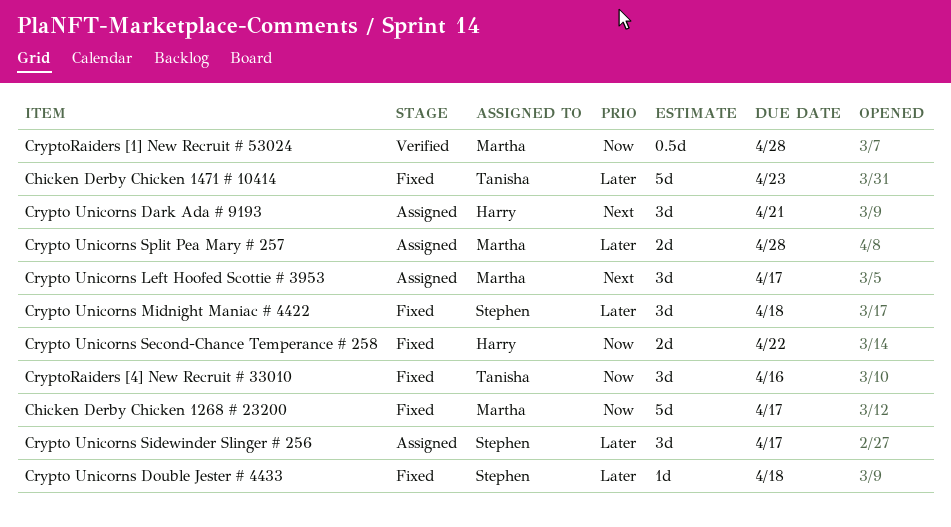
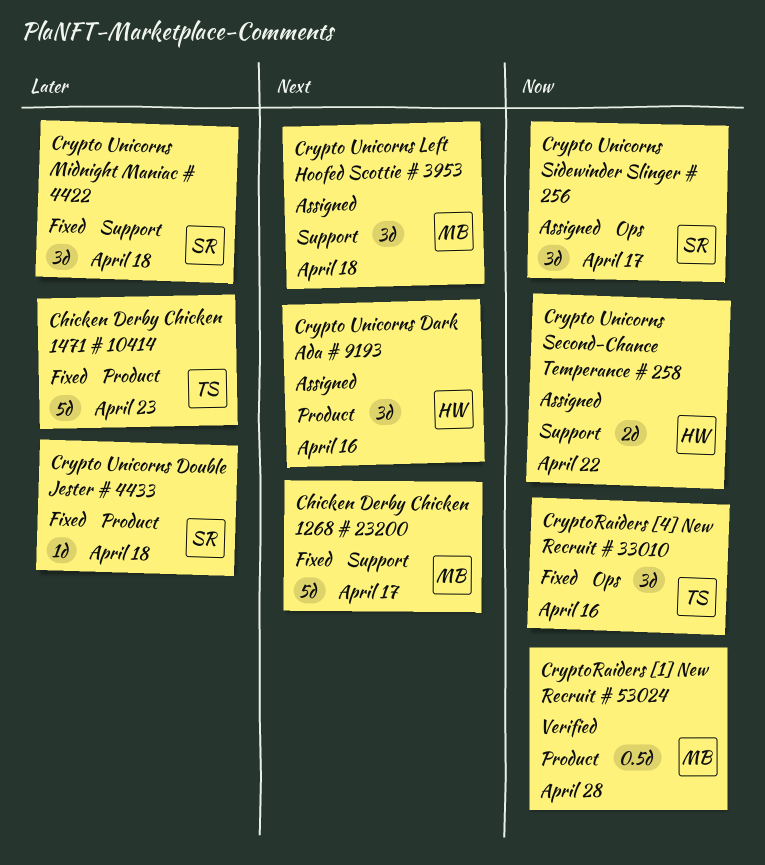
Chicken Derby Chicken 1268 # 23200, priority: Now -> Next
Crypto Unicorns Dark Ada # 9193, due: Apr 21 -> Apr 16
Crypto Unicorns Left Hoofed Scottie # 3953, due: Apr 17 -> Apr 18
Crypto Unicorns Second-Chance Temperance # 258, status: Fixed -> Assigned
Crypto Unicorns Sidewinder Slinger # 256, priority: Later -> Now
Crypto Unicorns Split Pea Mary # 257: present -> none

